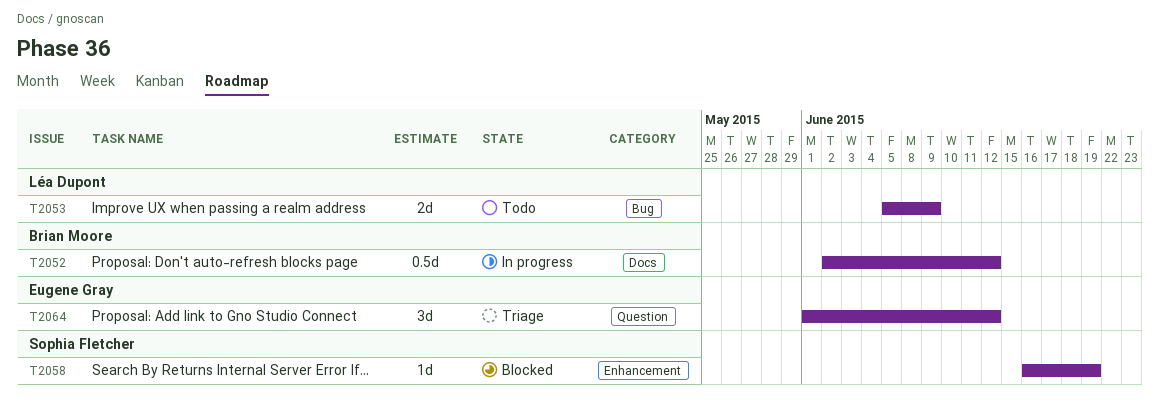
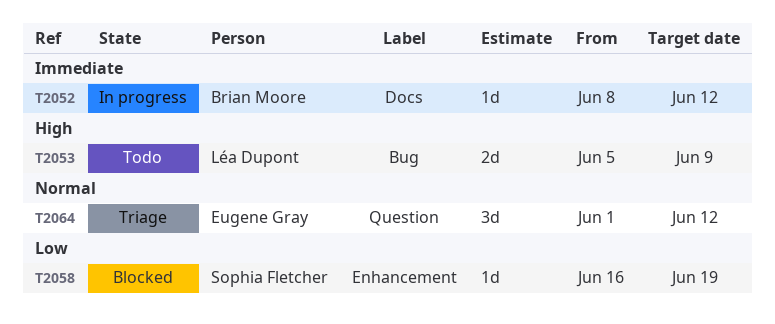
T2052, estimate: 0.5d -> 1d
T2052, start: Jun 2 -> Jun 8

